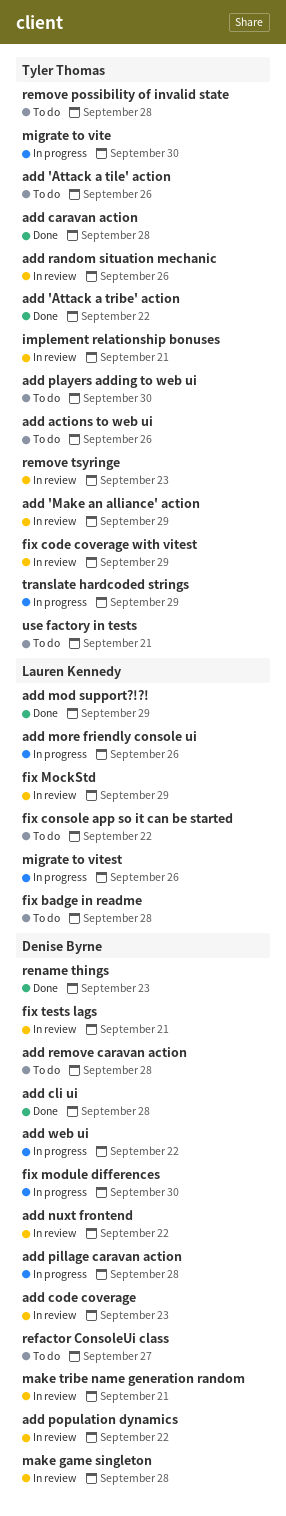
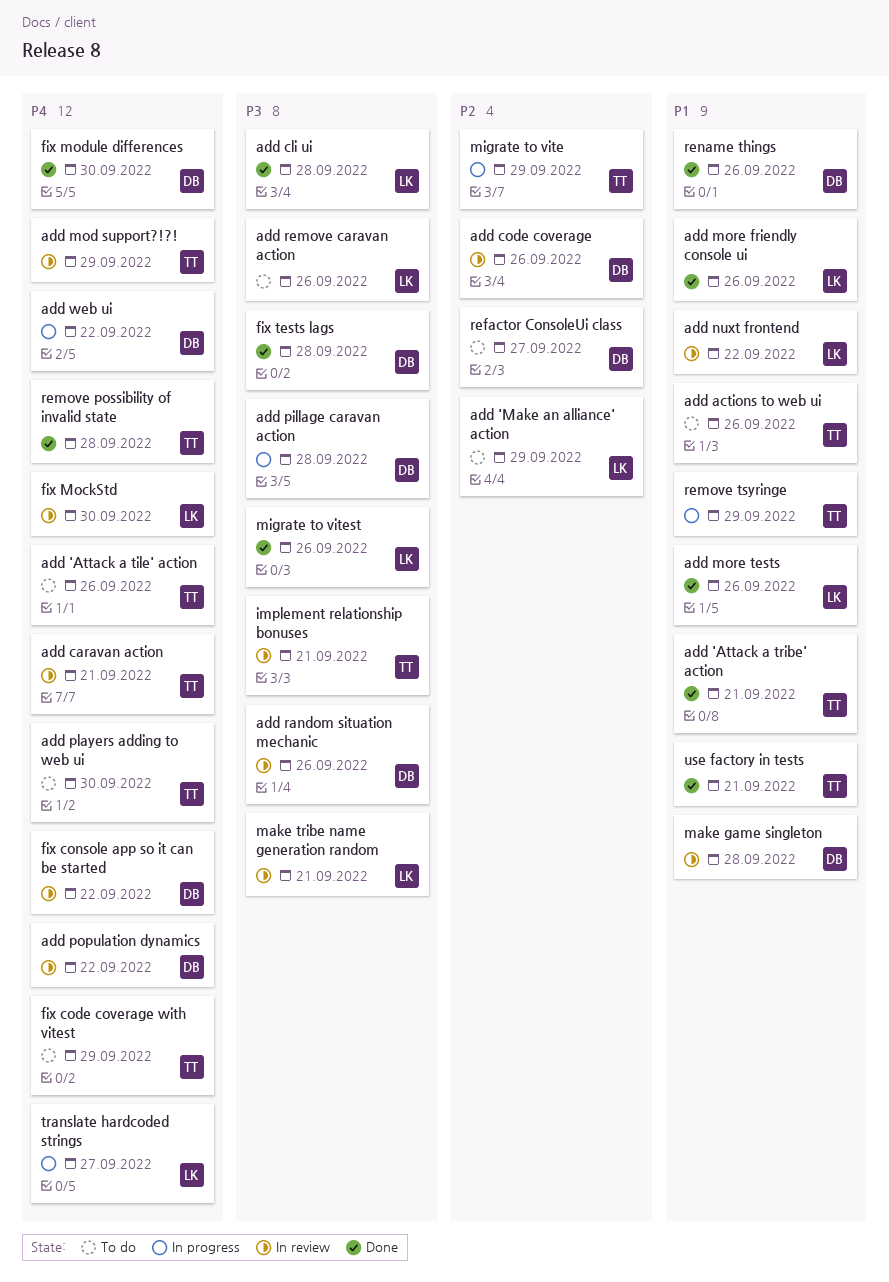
add 'Attack a tribe' action, due: Sep 22 -> Sep 21
add 'Make an alliance' action, status: In review -> To do
add 'Make an alliance' action, owner: Tyler Thomas -> Lauren Kennedy
add caravan action, status: Done -> In review
add caravan action, due: Sep 28 -> Sep 21
add cli ui, owner: Denise Byrne -> Lauren Kennedy
add code coverage, due: Sep 23 -> Sep 26
add mod support?!?!, status: Done -> In review
add mod support?!?!, owner: Lauren Kennedy -> Tyler Thomas
add more friendly console ui, status: In progress -> Done
add more tests: none -> present
add nuxt frontend, owner: Denise Byrne -> Lauren Kennedy
add random situation mechanic, owner: Tyler Thomas -> Denise Byrne
add remove caravan action, owner: Denise Byrne -> Lauren Kennedy
add remove caravan action, due: Sep 28 -> Sep 26
fix badge in readme: present -> none
fix code coverage with vitest, status: In review -> To do
fix console app so it can be started, status: To do -> In review
fix console app so it can be started, owner: Lauren Kennedy -> Denise Byrne
fix MockStd, due: Sep 29 -> Sep 30
fix module differences, status: In progress -> Done
fix tests lags, status: In review -> Done
fix tests lags, due: Sep 21 -> Sep 28
make tribe name generation random, owner: Denise Byrne -> Lauren Kennedy
migrate to vite, due: Sep 30 -> Sep 29
migrate to vitest, status: In progress -> Done
remove possibility of invalid state, status: To do -> Done
remove tsyringe, status: In review -> In progress
remove tsyringe, due: Sep 23 -> Sep 29
rename things, due: Sep 23 -> Sep 26
translate hardcoded strings, owner: Tyler Thomas -> Lauren Kennedy
translate hardcoded strings, due: Sep 29 -> Sep 27
use factory in tests, status: To do -> Done

